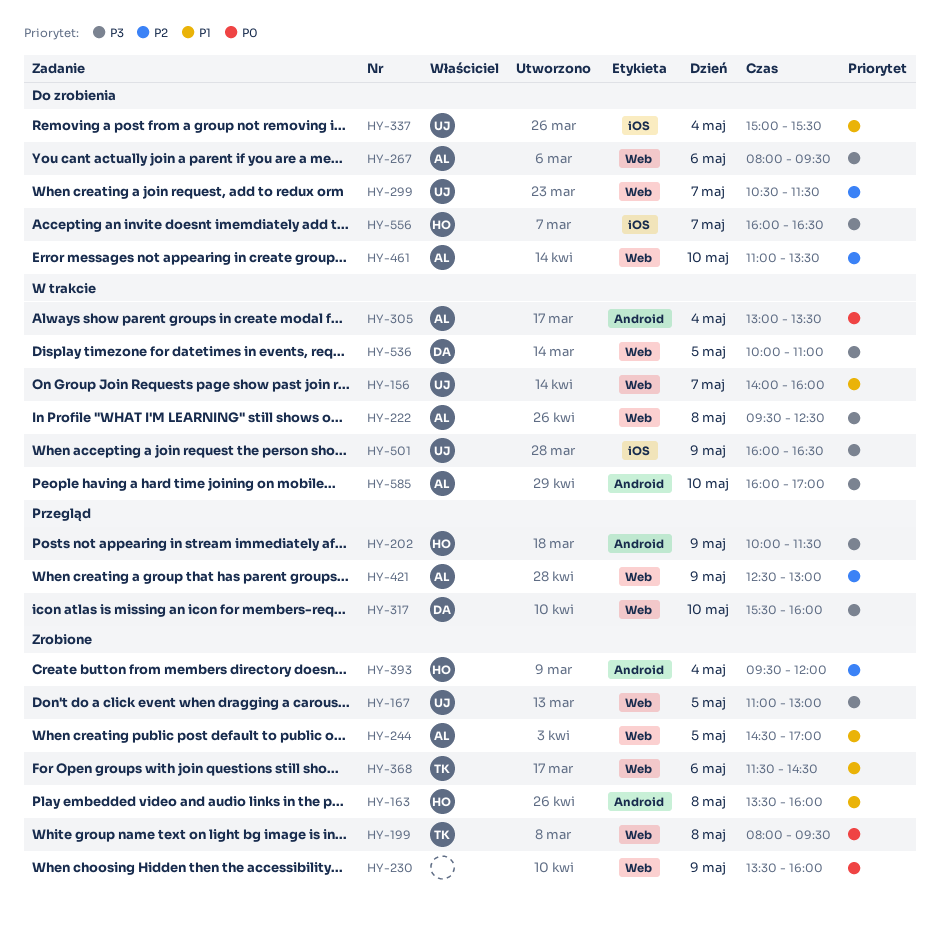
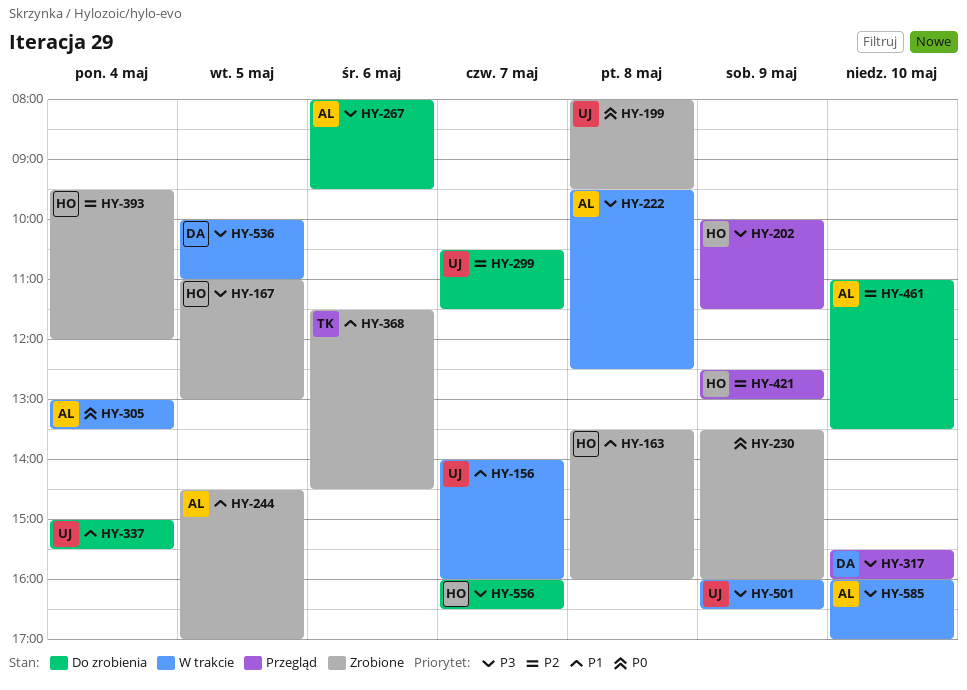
HY-167, owner: UJ -> HO
HY-199, owner: TK -> UJ
HY-421, owner: AL -> HO

